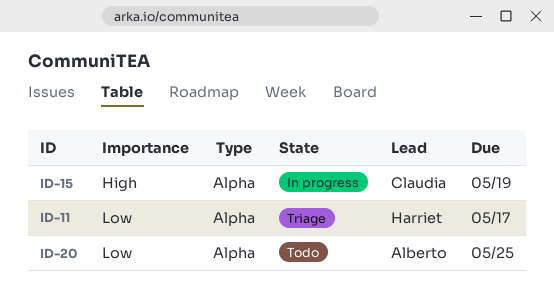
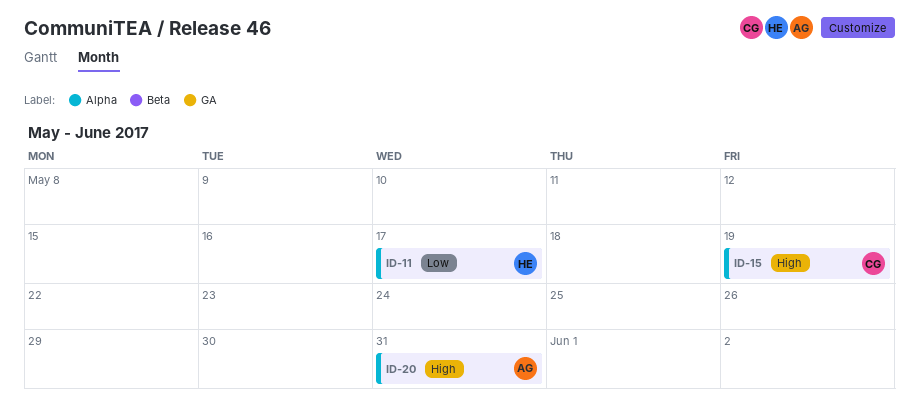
ID-20, priority: Low -> High
ID-20, due: May 25 -> May 31

